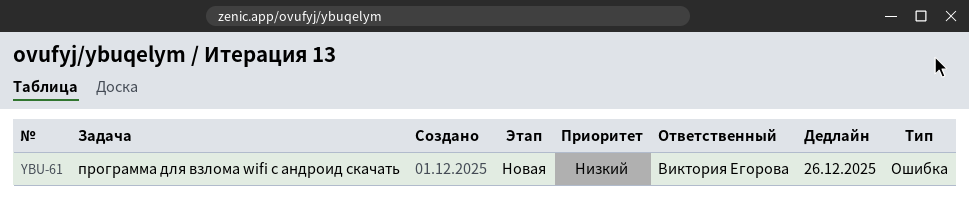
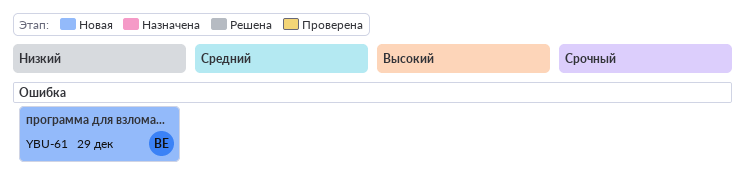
YBU-61, due: Dec 26 -> Dec 29

